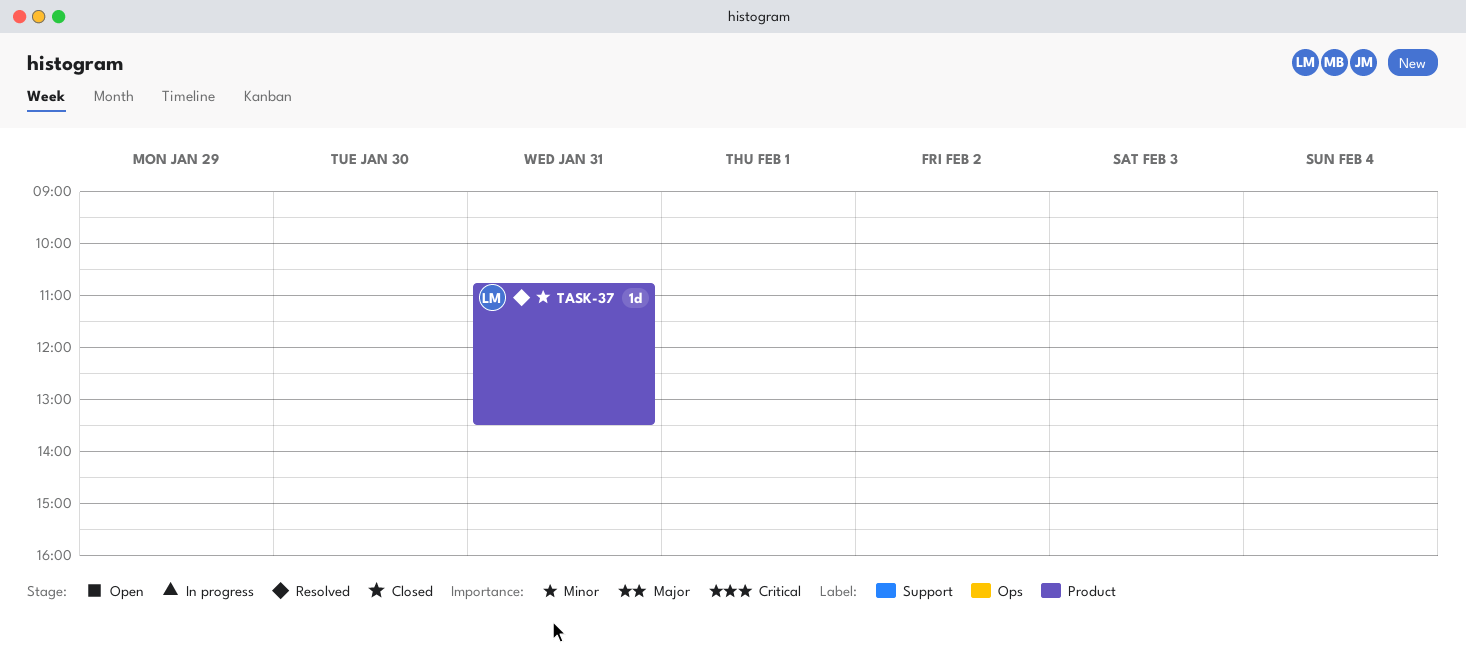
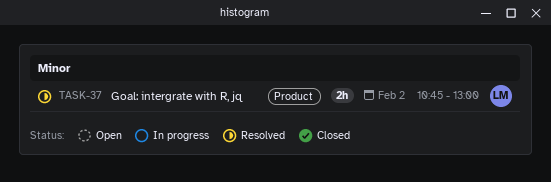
TASK-37, estimate: 1d -> 2h
TASK-37, day: Jan 31 -> Feb 2
TASK-37, ends: 13:30 -> 13:00

